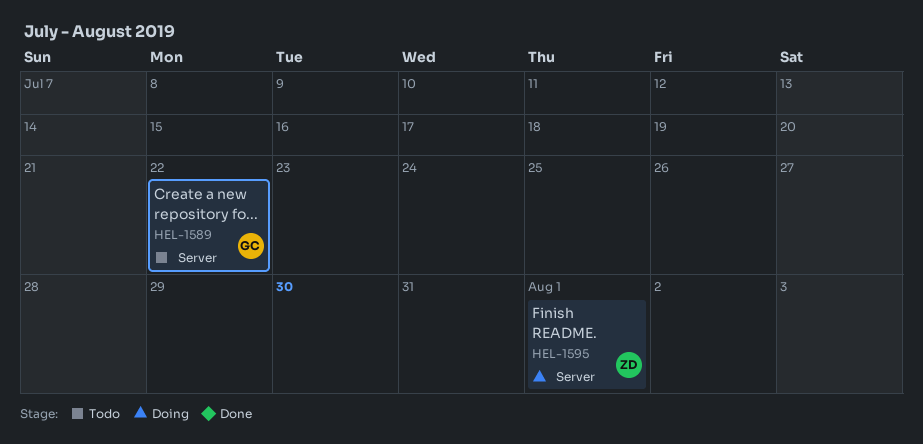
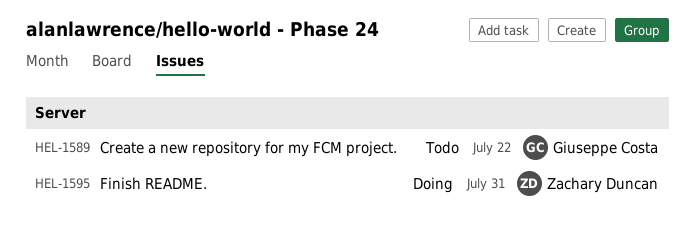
HEL-1595, due: Aug 1 -> Jul 31

